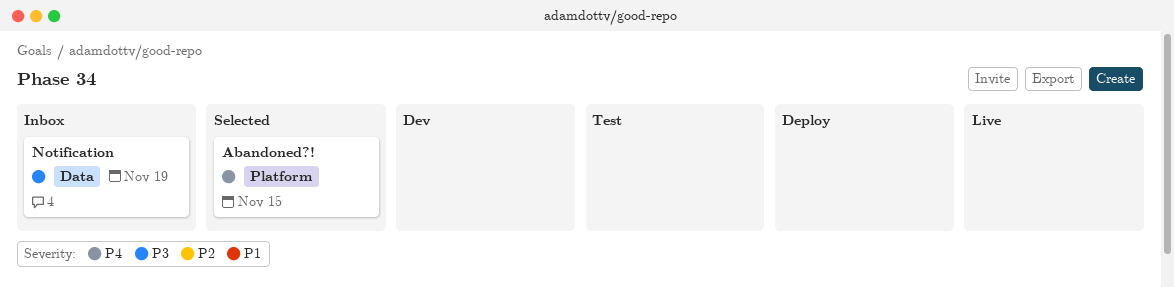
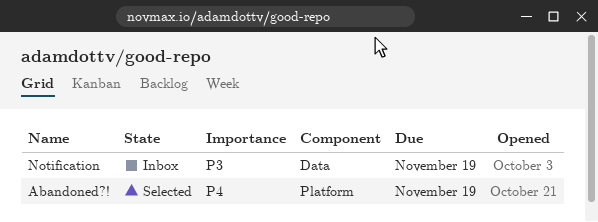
Abandoned?!, due: Nov 15 -> Nov 19

